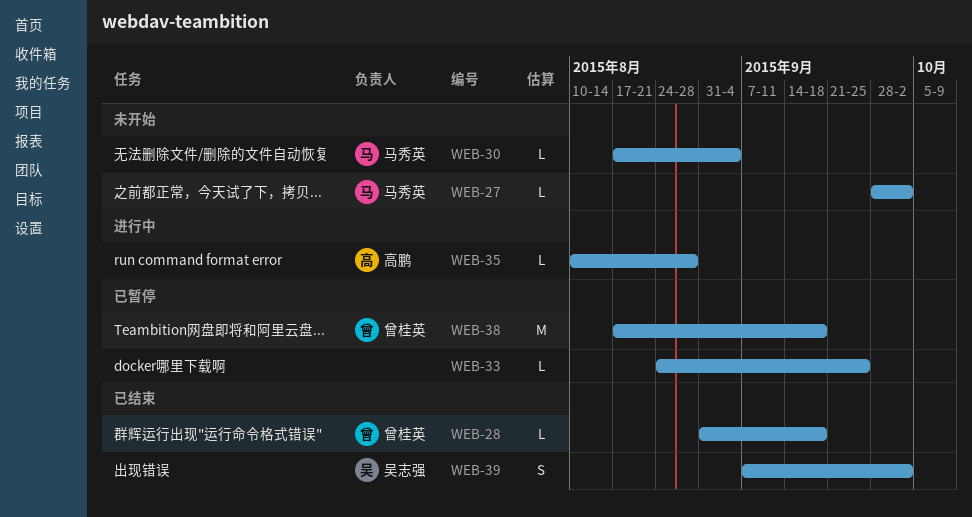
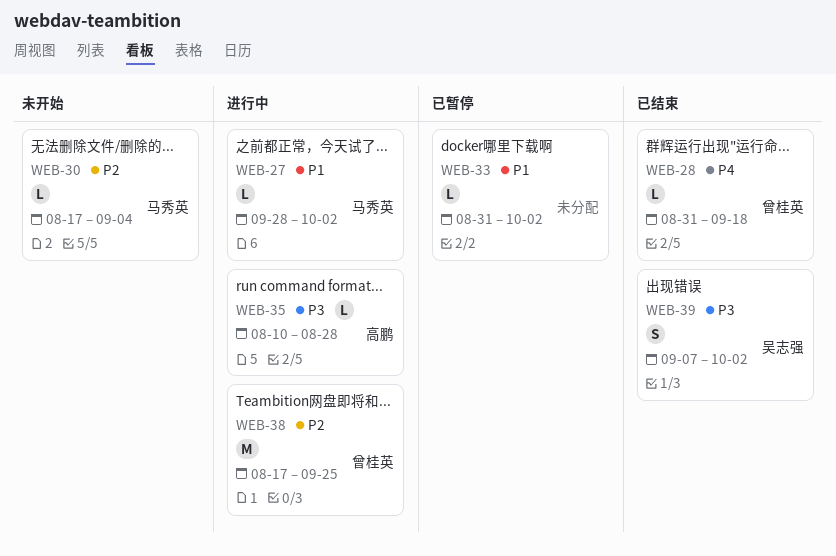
WEB-27, status: 未开始 -> 进行中
WEB-33, start: Aug 24 -> Aug 31
WEB-33, due: Sep 25 -> Oct 2
WEB-38, status: 已暂停 -> 进行中
WEB-38, due: Sep 18 -> Sep 25

